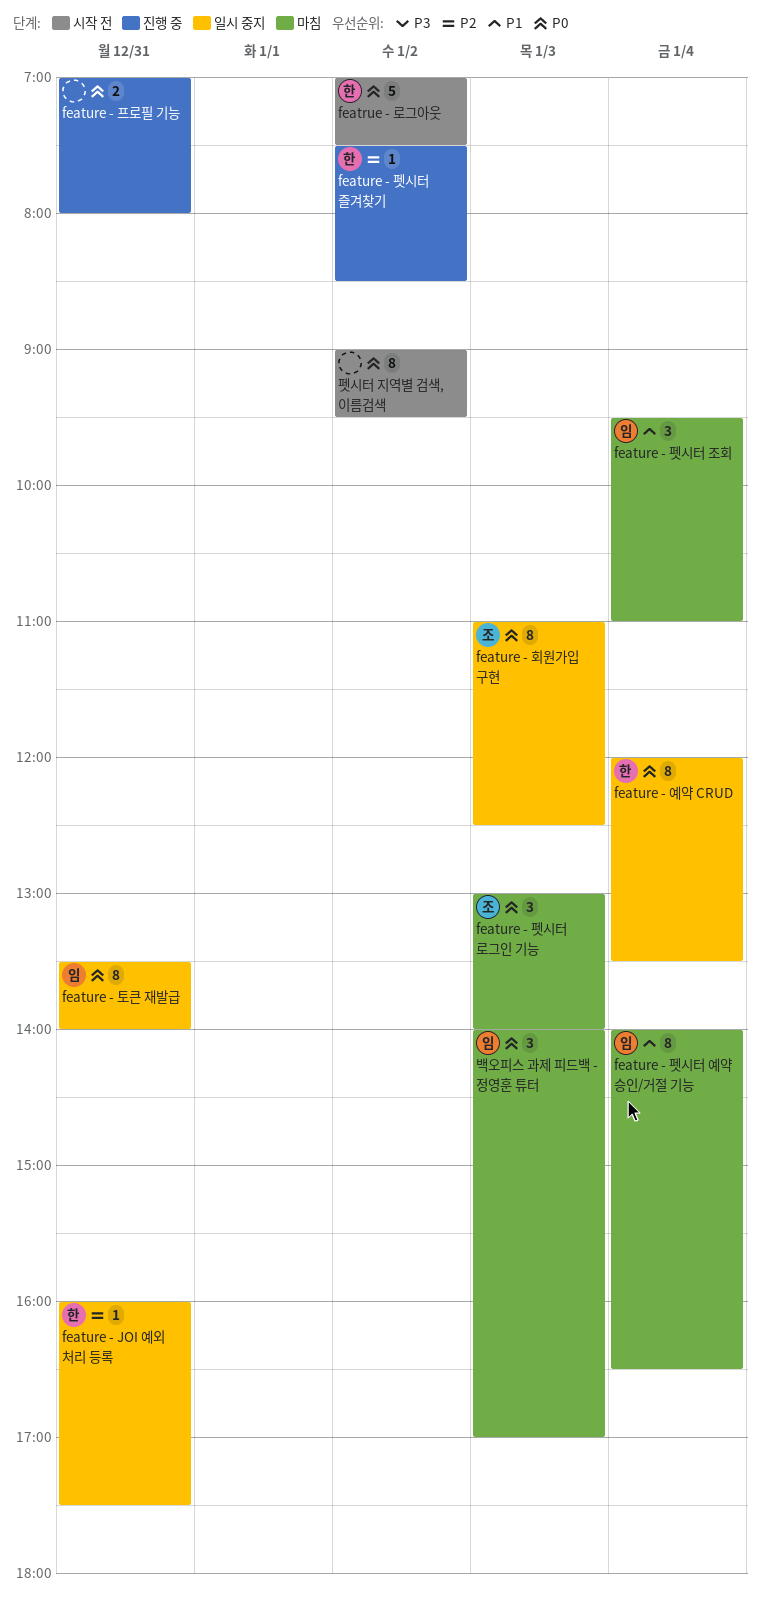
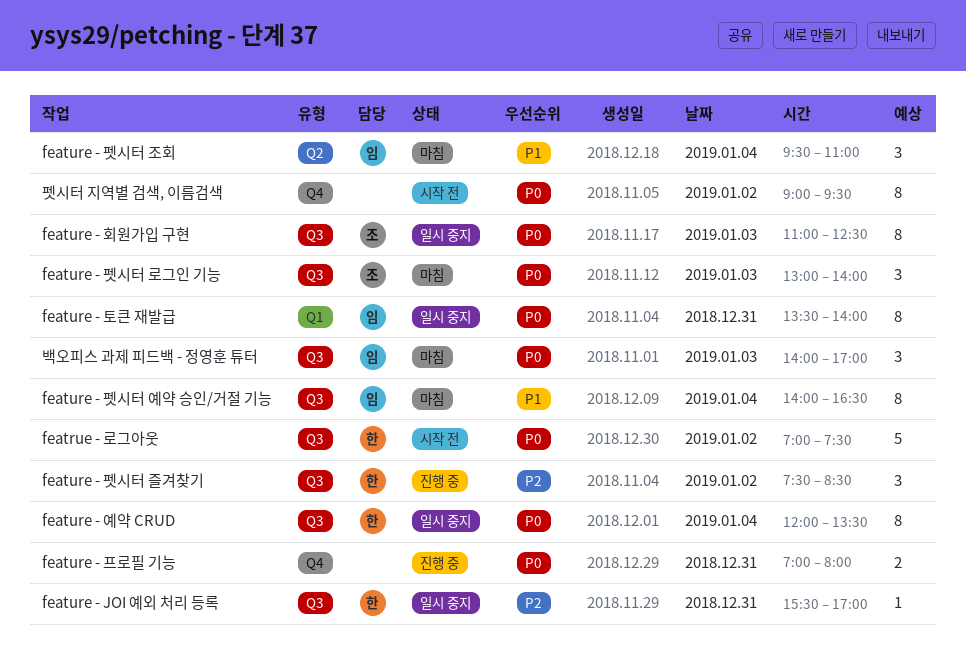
feature - JOI 예외 처리 등록, begins: 16:00 -> 15:30
feature - JOI 예외 처리 등록, ends: 17:30 -> 17:00
feature - 펫시터 즐겨찾기, estimate: 1 -> 3

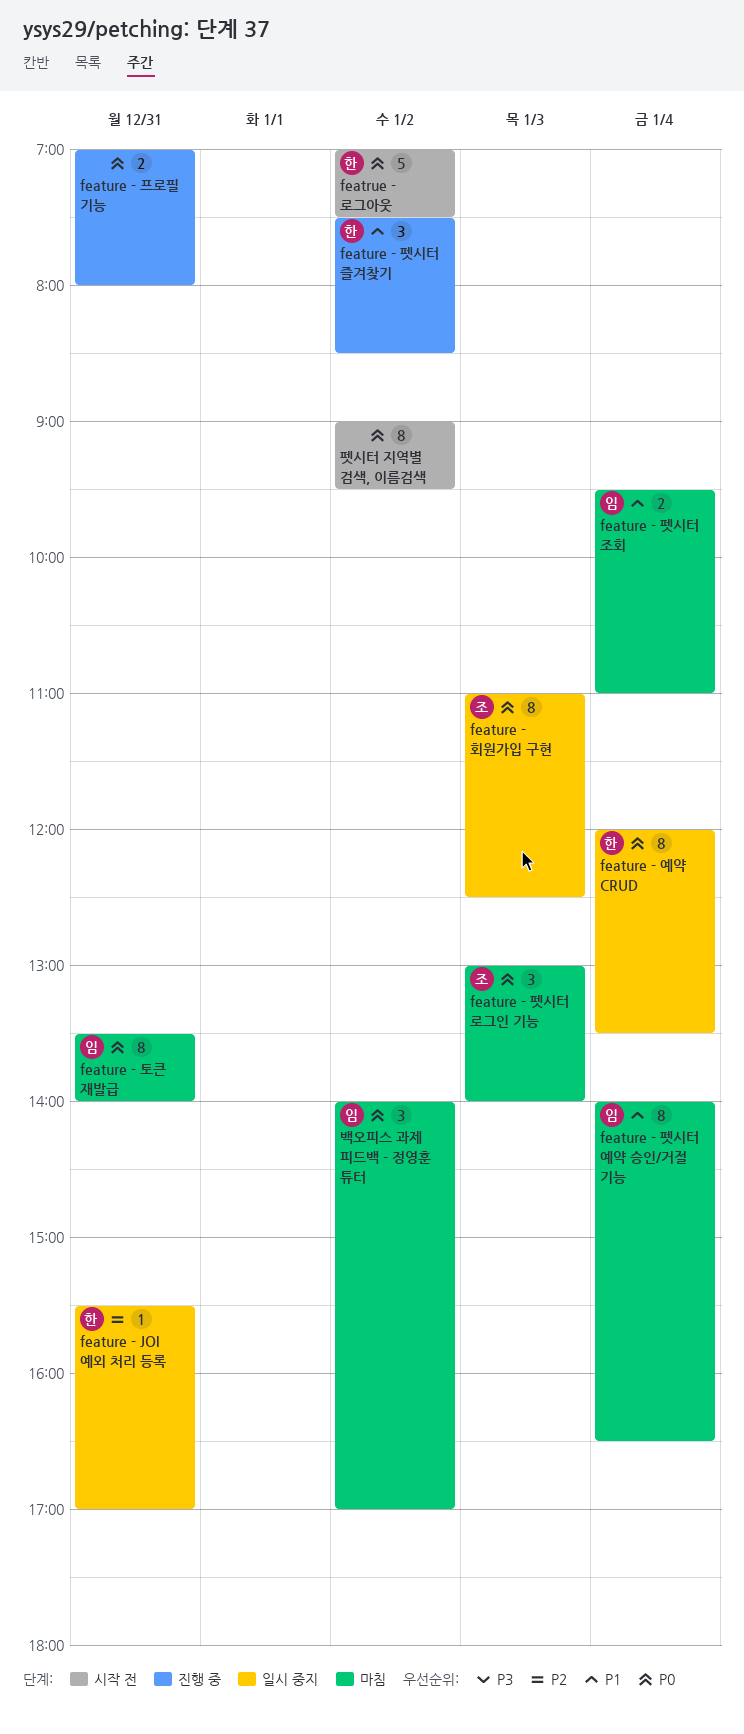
feature - 토큰 재발급, status: 일시 중지 -> 마침
feature - 펫시터 조회, estimate: 3 -> 2
feature - 펫시터 즐겨찾기, priority: P2 -> P1
백오피스 과제 피드백 - 정영훈 튜터, day: Jan 3 -> Jan 2

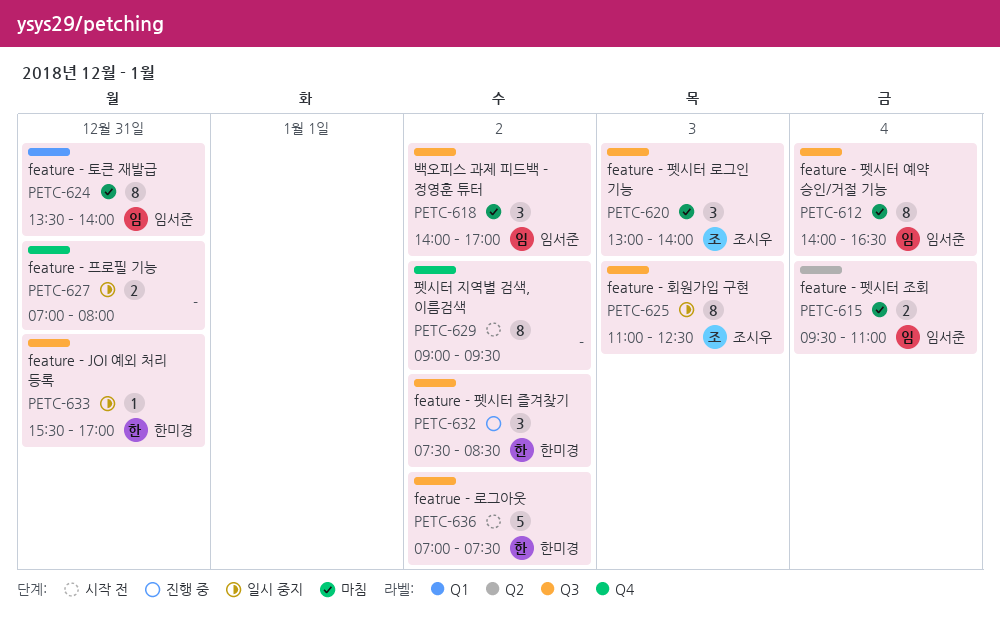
feature - 예약 CRUD: present -> none
feature - 프로필 기능, status: 진행 중 -> 일시 중지

